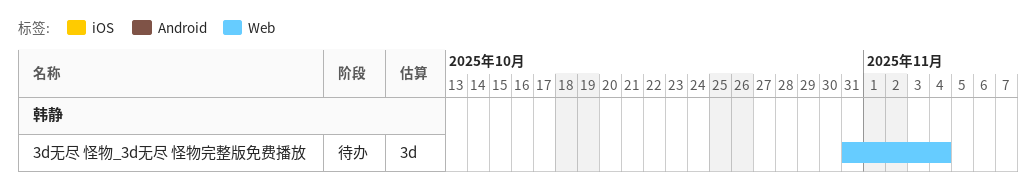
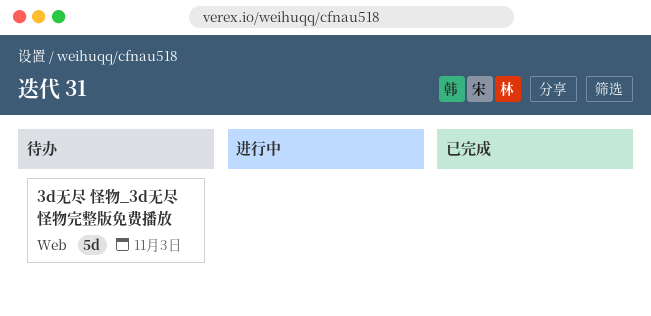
3d无尽 怪物_3d无尽 怪物完整版免费播放, estimate: 3d -> 5d
3d无尽 怪物_3d无尽 怪物完整版免费播放, due: Nov 4 -> Nov 3

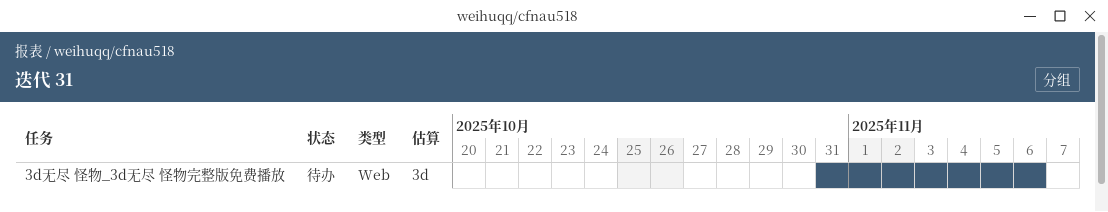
3d无尽 怪物_3d无尽 怪物完整版免费播放, estimate: 5d -> 3d
3d无尽 怪物_3d无尽 怪物完整版免费播放, due: Nov 3 -> Nov 6

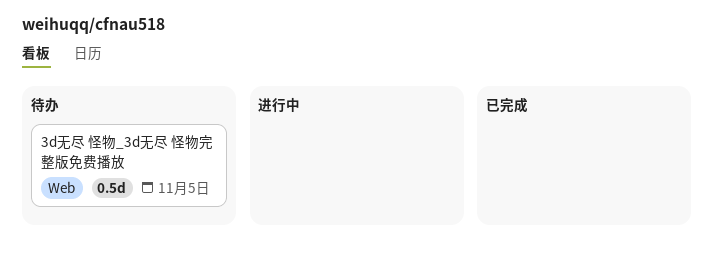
3d无尽 怪物_3d无尽 怪物完整版免费播放, estimate: 3d -> 0.5d
3d无尽 怪物_3d无尽 怪物完整版免费播放, due: Nov 6 -> Nov 5

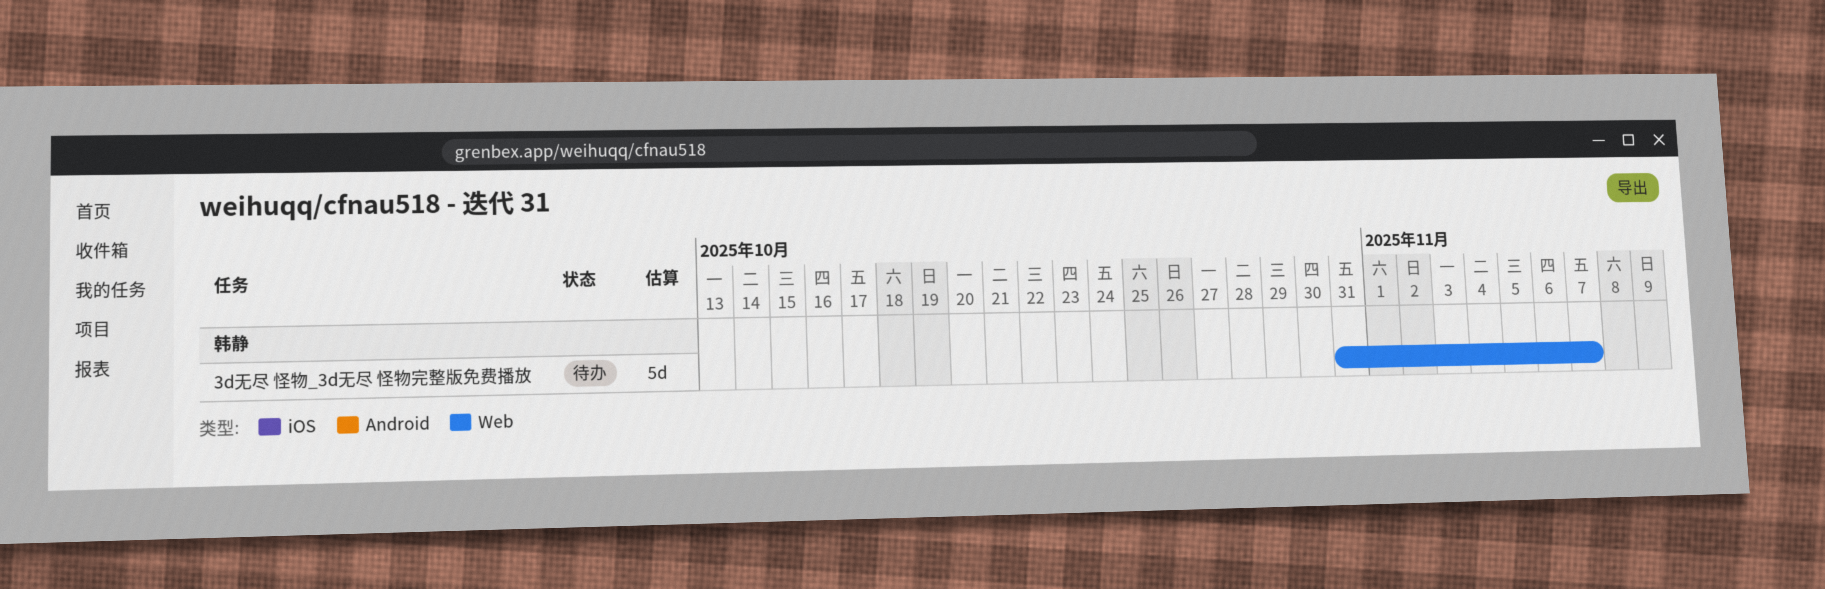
3d无尽 怪物_3d无尽 怪物完整版免费播放, estimate: 0.5d -> 5d
3d无尽 怪物_3d无尽 怪物完整版免费播放, due: Nov 5 -> Nov 7

